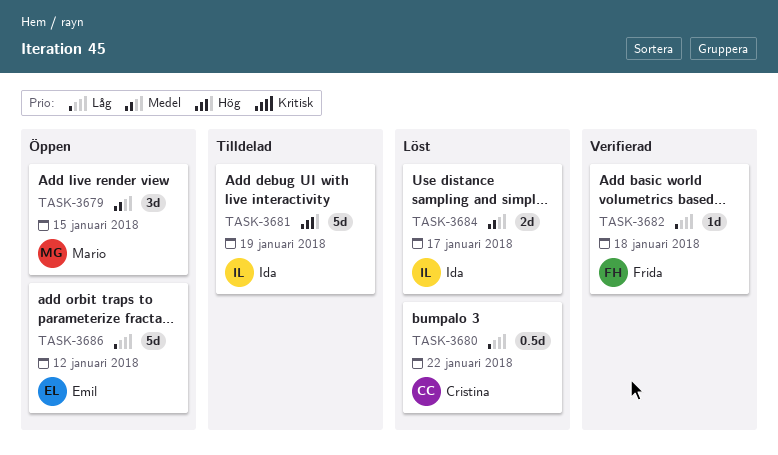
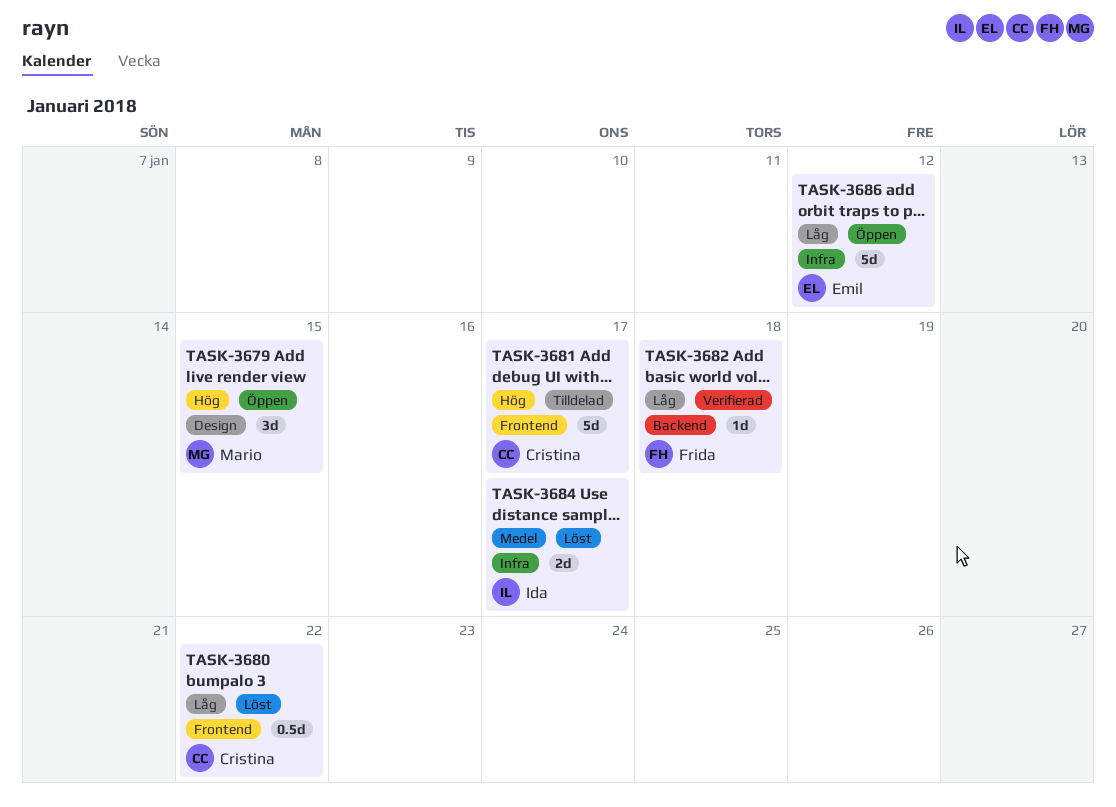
TASK-3679, priority: Medel -> Hög
TASK-3681, owner: Ida -> Cristina
TASK-3681, due: Jan 19 -> Jan 17

